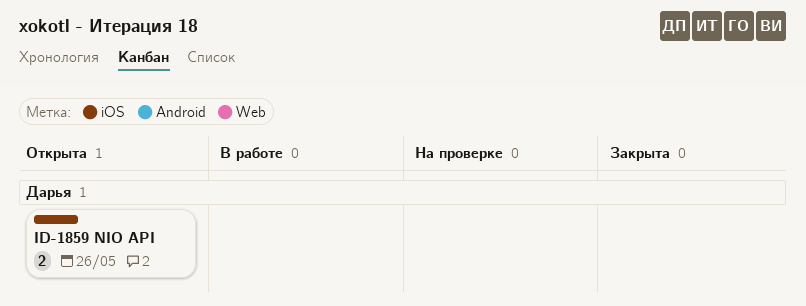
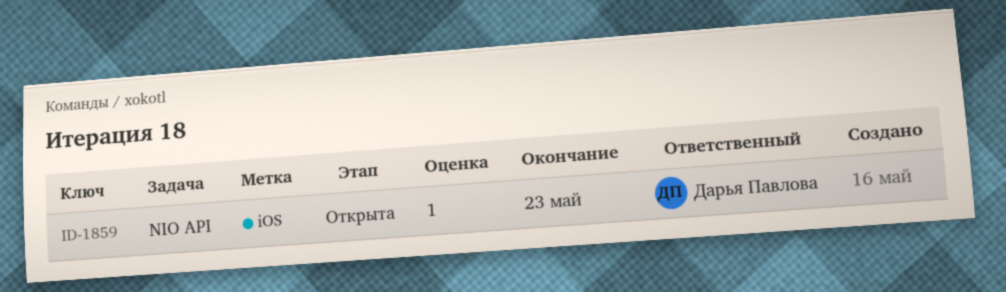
ID-1859, estimate: 2 -> 1
ID-1859, due: May 26 -> May 23

